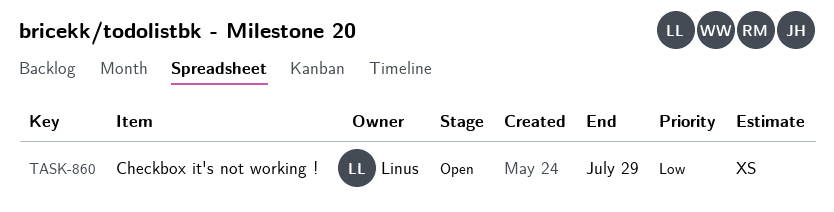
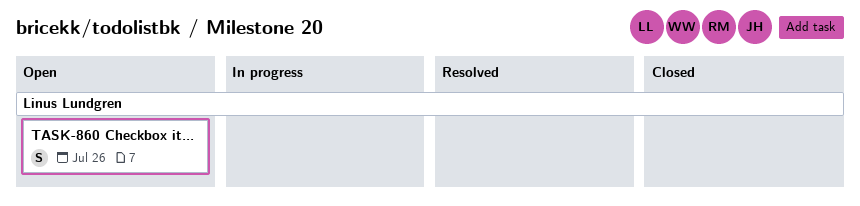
TASK-860, estimate: XS -> S
TASK-860, due: Jul 29 -> Jul 26

